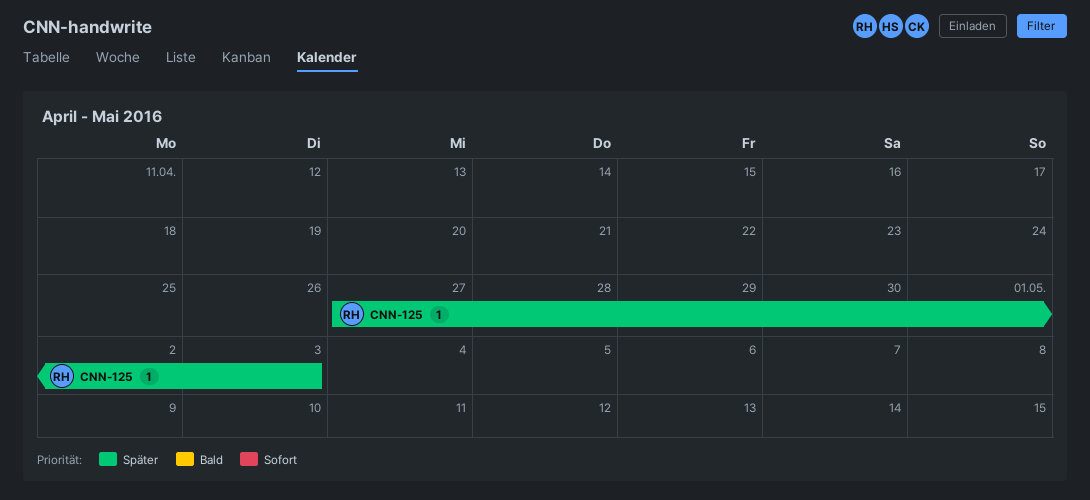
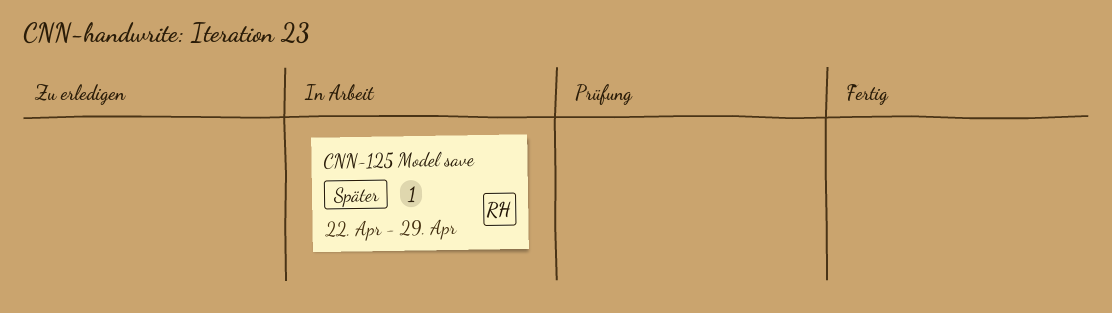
CNN-125, start: Apr 27 -> Apr 22
CNN-125, due: May 3 -> Apr 29

